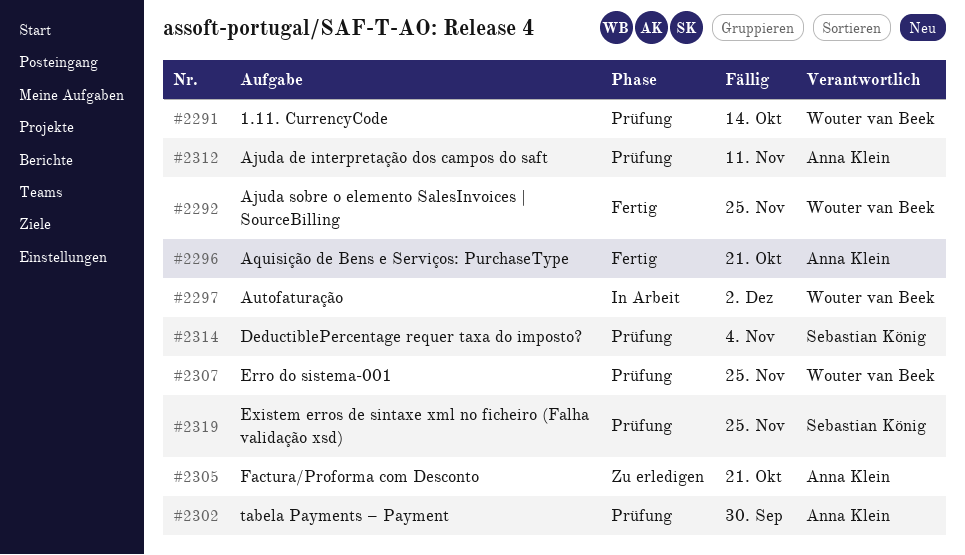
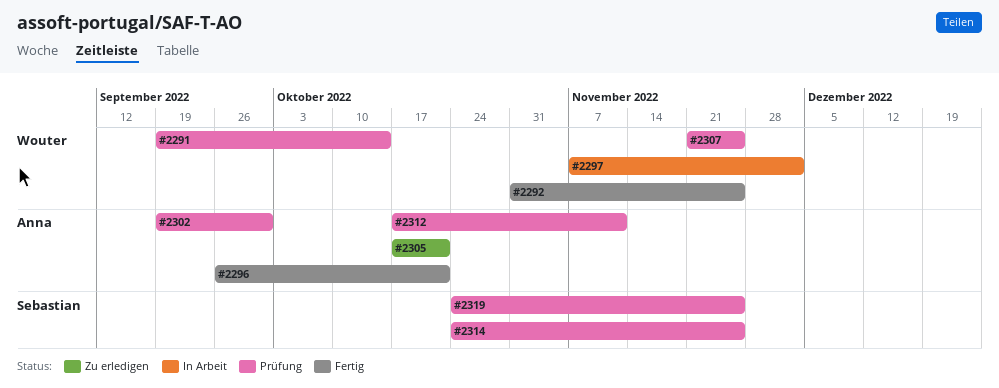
#2314, due: Nov 4 -> Nov 25

